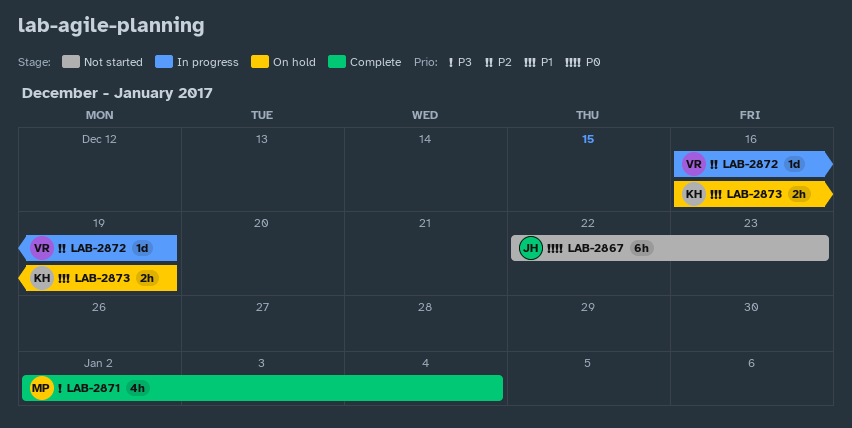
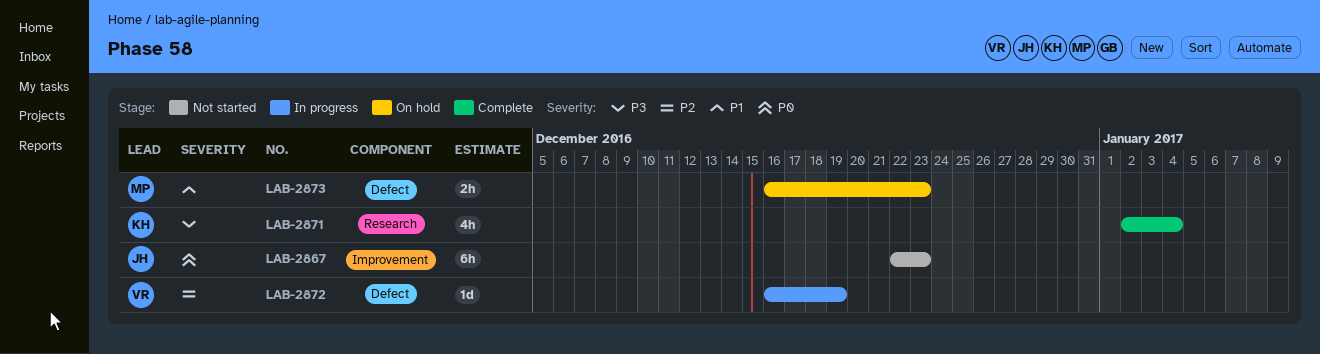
LAB-2871, owner: MP -> KH
LAB-2873, owner: KH -> MP
LAB-2873, due: Dec 19 -> Dec 23

